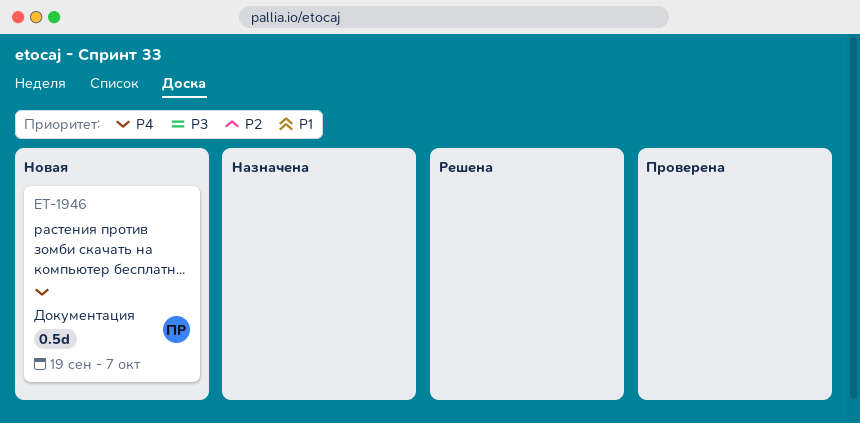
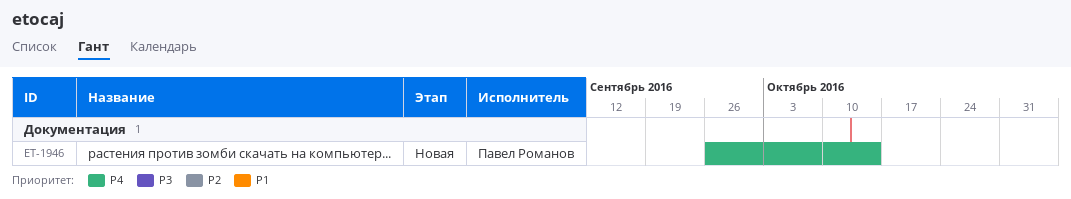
ET-1946, start: Sep 19 -> Sep 26
ET-1946, due: Oct 7 -> Oct 14

